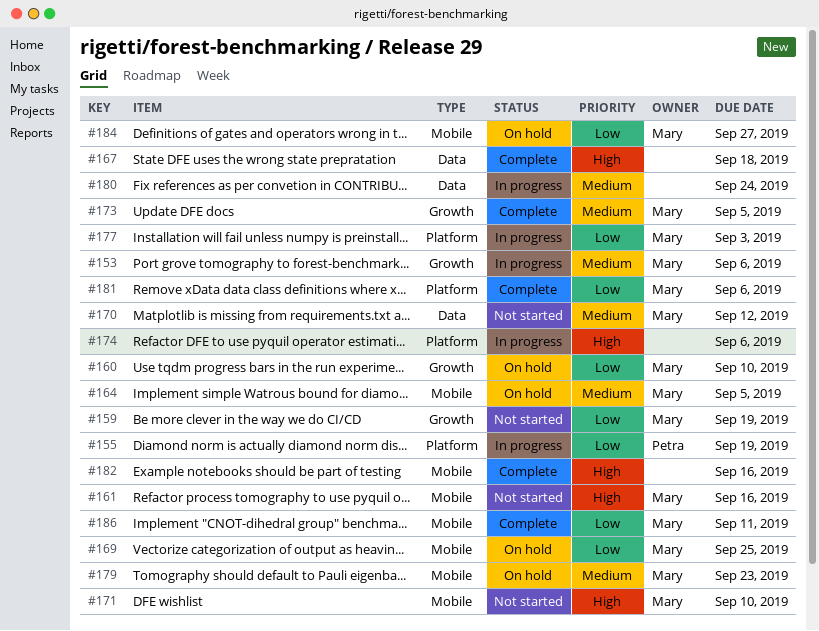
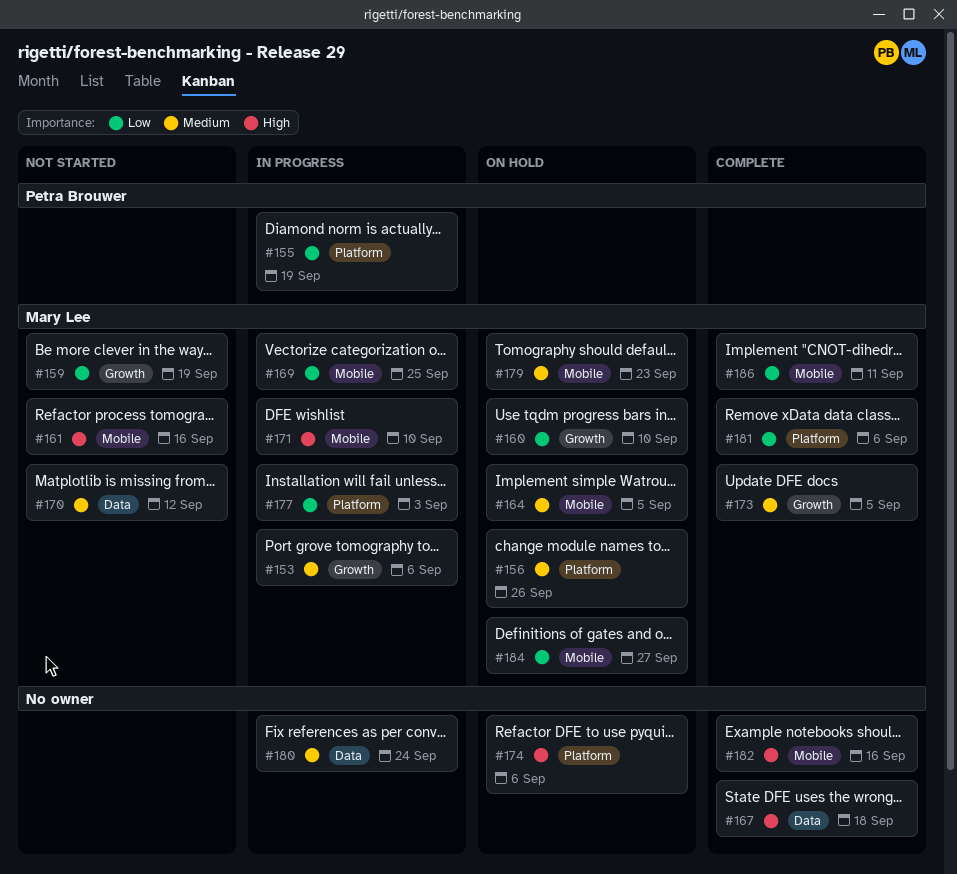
#156: none -> present
#169, status: On hold -> In progress
#171, status: Not started -> In progress
#174, status: In progress -> On hold

